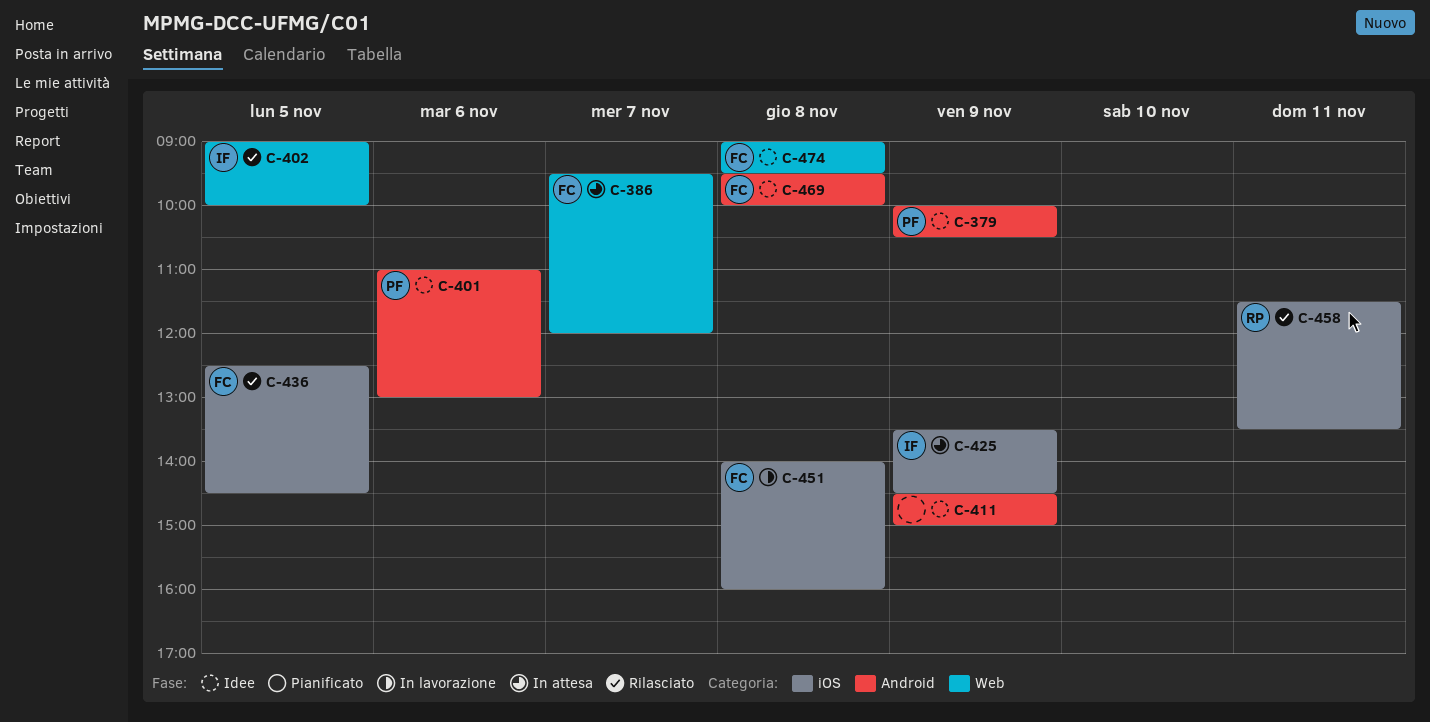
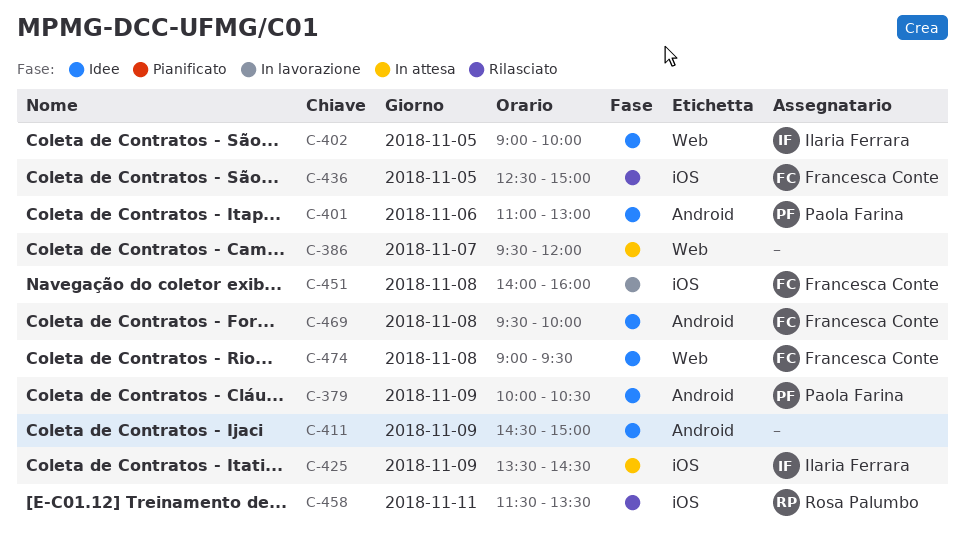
C-386, owner: Francesca Conte -> none
C-402, status: Rilasciato -> Idee
C-436, ends: 14:30 -> 15:00

